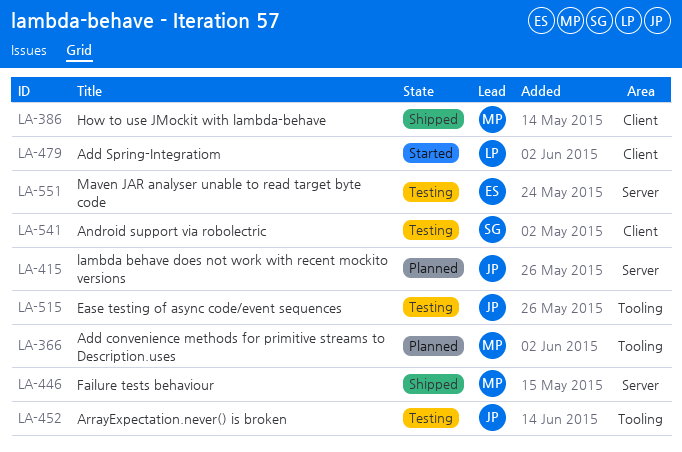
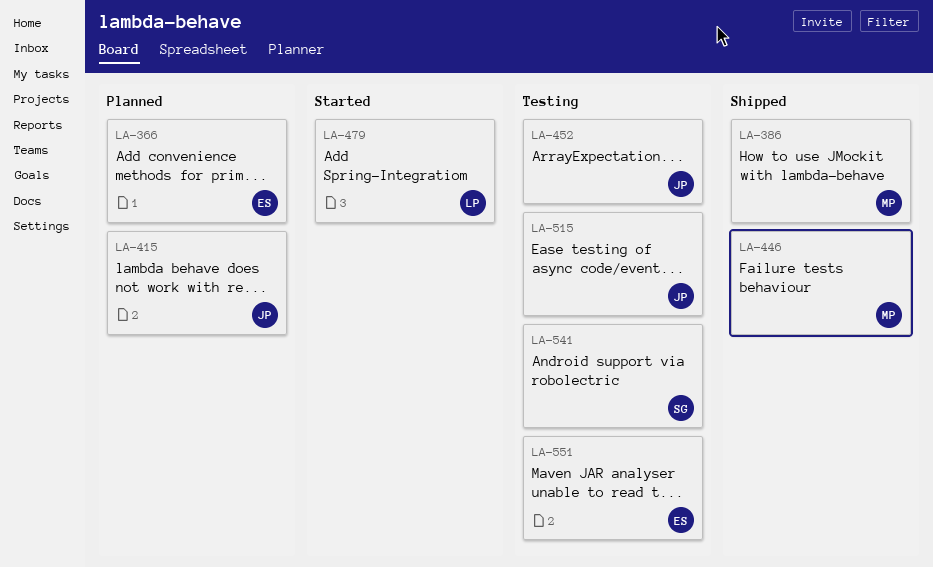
LA-366, owner: MP -> ES

